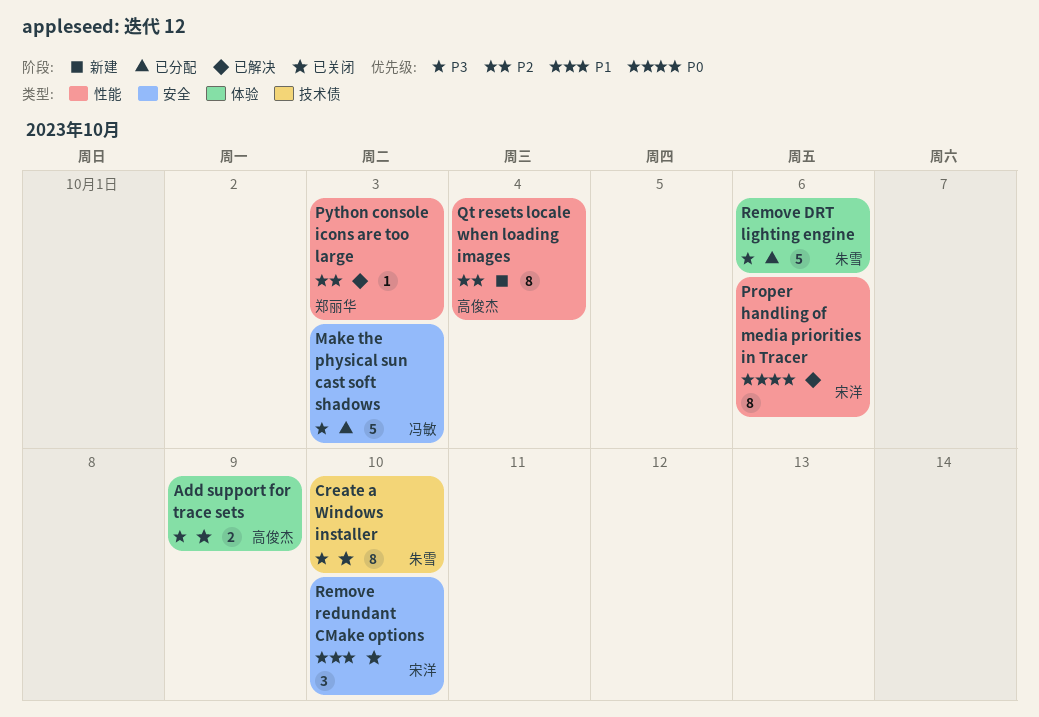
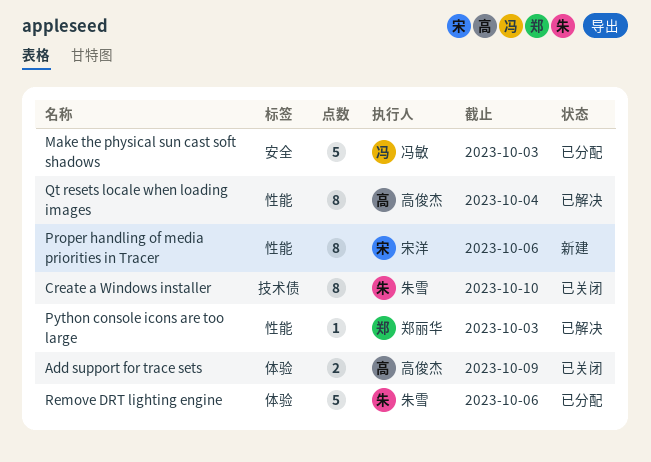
Proper handling of media priorities in Tracer, status: 已解决 -> 新建
Qt resets locale when loading images, status: 新建 -> 已解决
Remove redundant CMake options: present -> none

